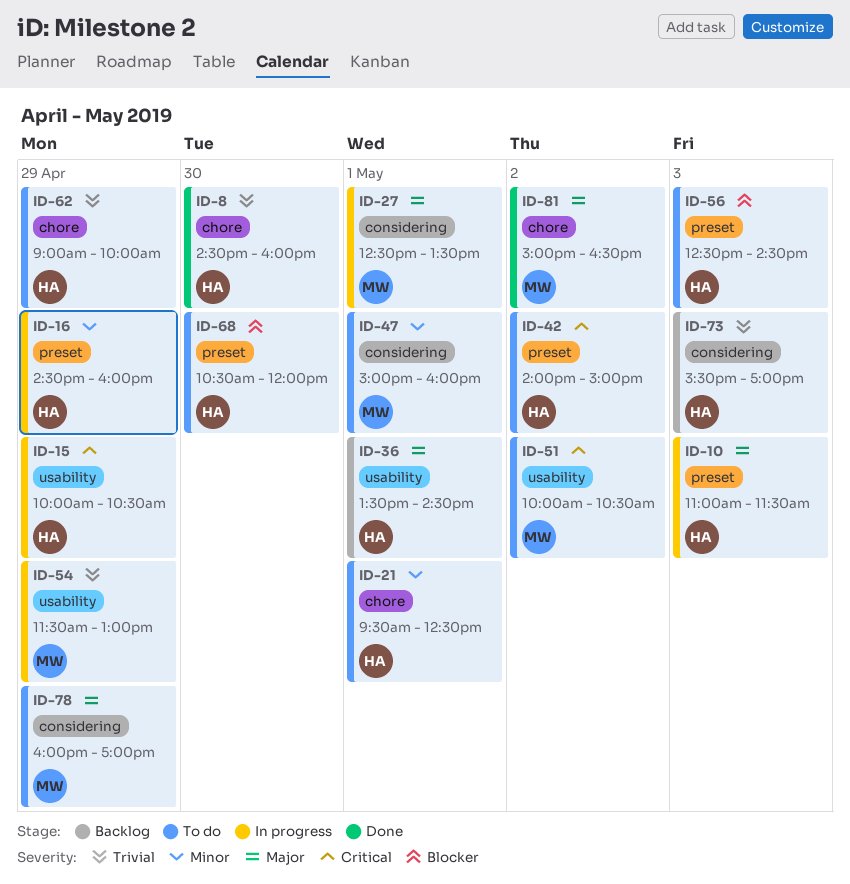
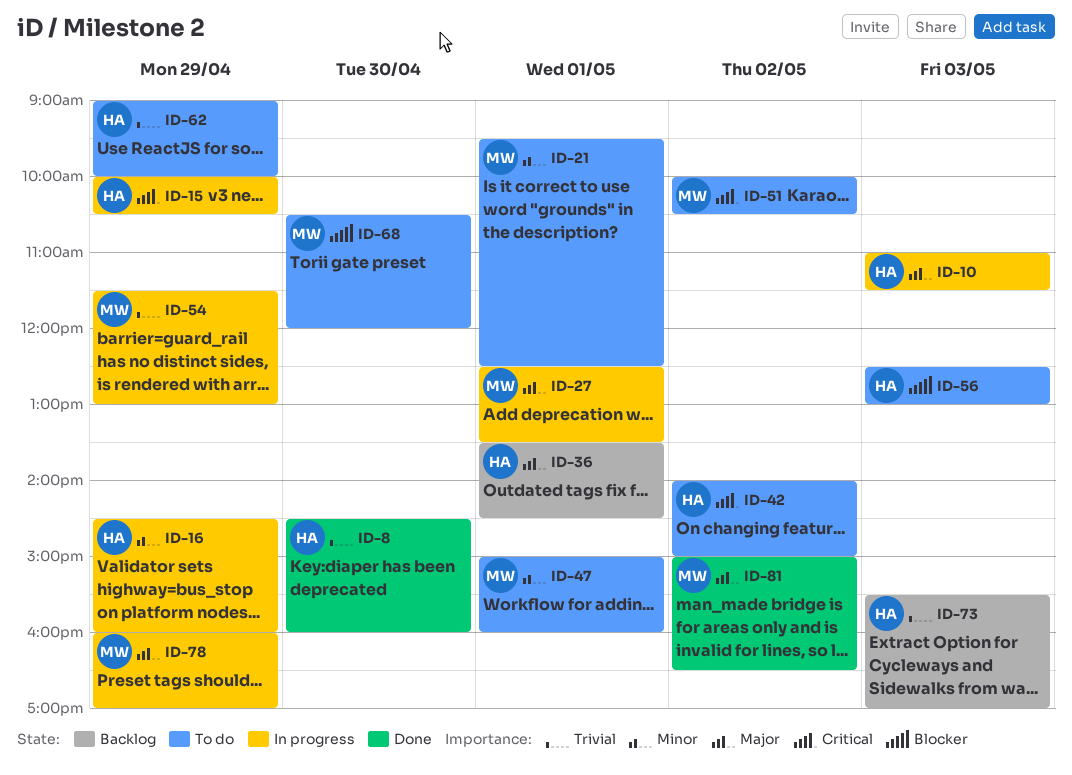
ID-21, owner: HA -> MW
ID-56, ends: 14:30 -> 13:00
ID-68, owner: HA -> MW
ID-78, status: To do -> In progress

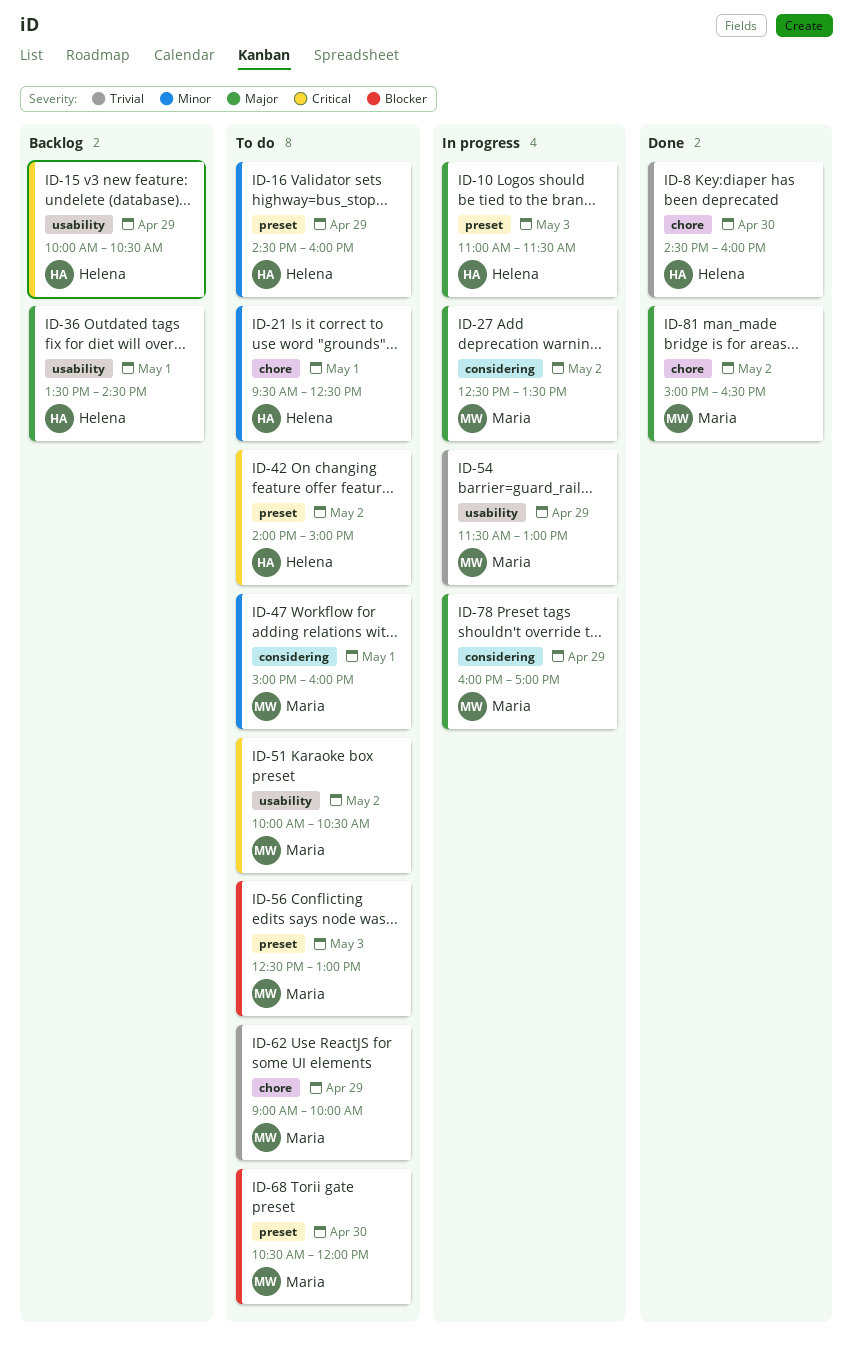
ID-15, status: In progress -> Backlog
ID-16, status: In progress -> To do
ID-21, owner: Maria -> Helena
ID-27, day: May 1 -> May 2
ID-56, owner: Helena -> Maria
ID-62, owner: Helena -> Maria
ID-73: present -> none

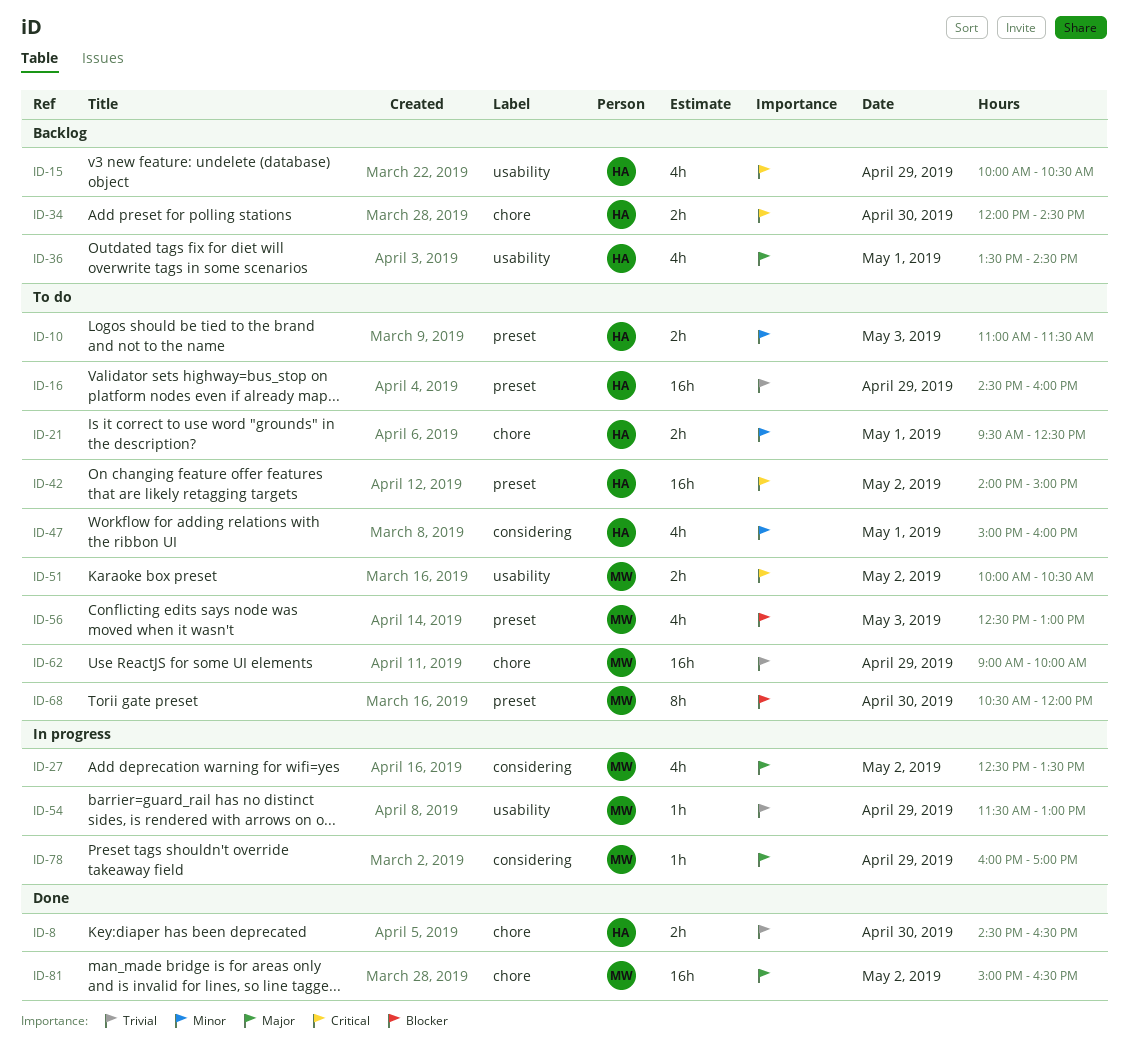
ID-8, ends: 16:00 -> 16:30
ID-10, status: In progress -> To do
ID-10, priority: Major -> Minor
ID-16, priority: Minor -> Trivial
ID-34: none -> present
ID-47, owner: Maria -> Helena

